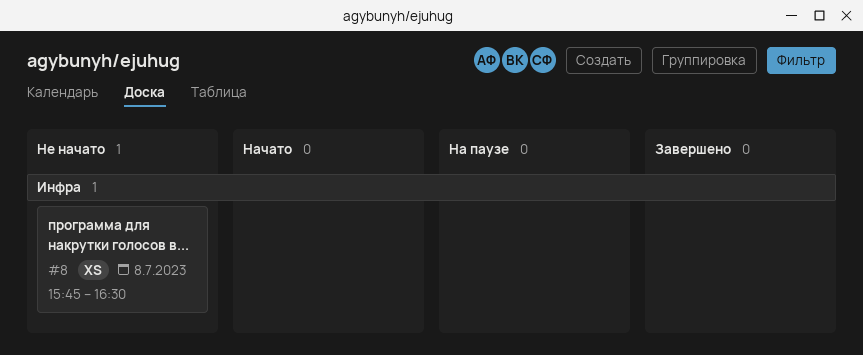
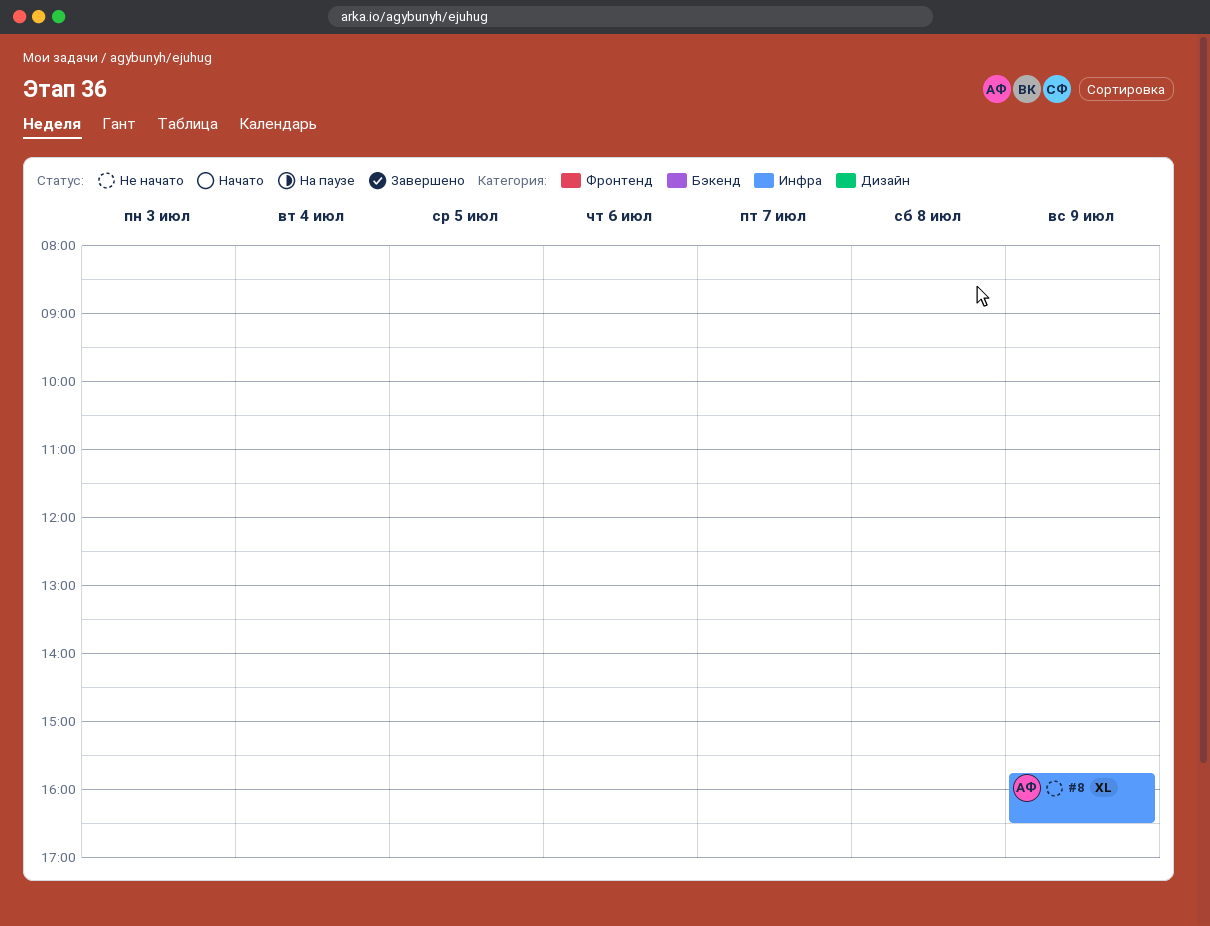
#8, estimate: XS -> XL
#8, day: Jul 8 -> Jul 9

